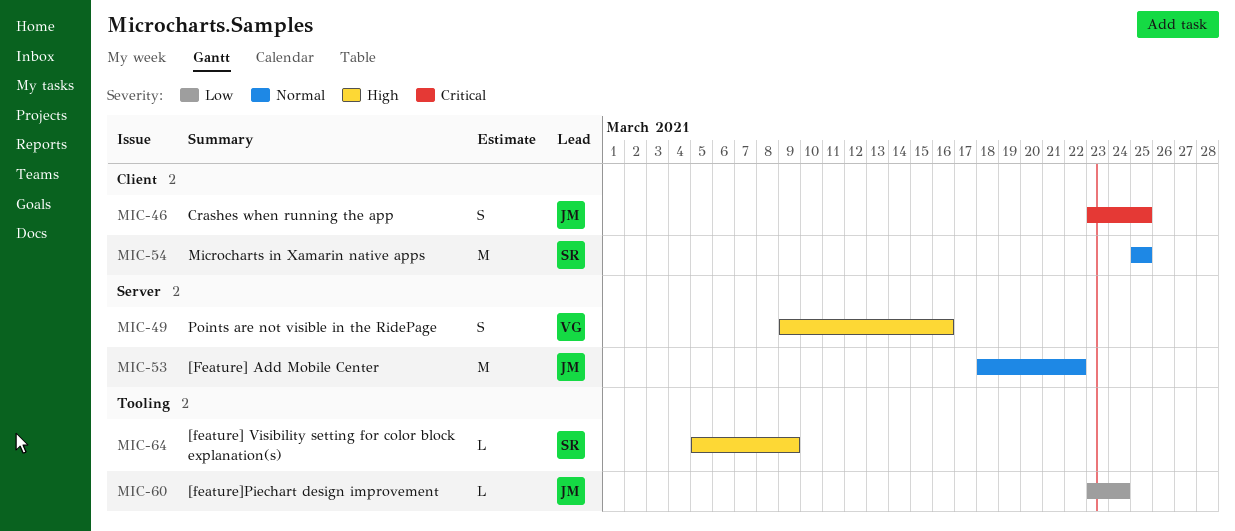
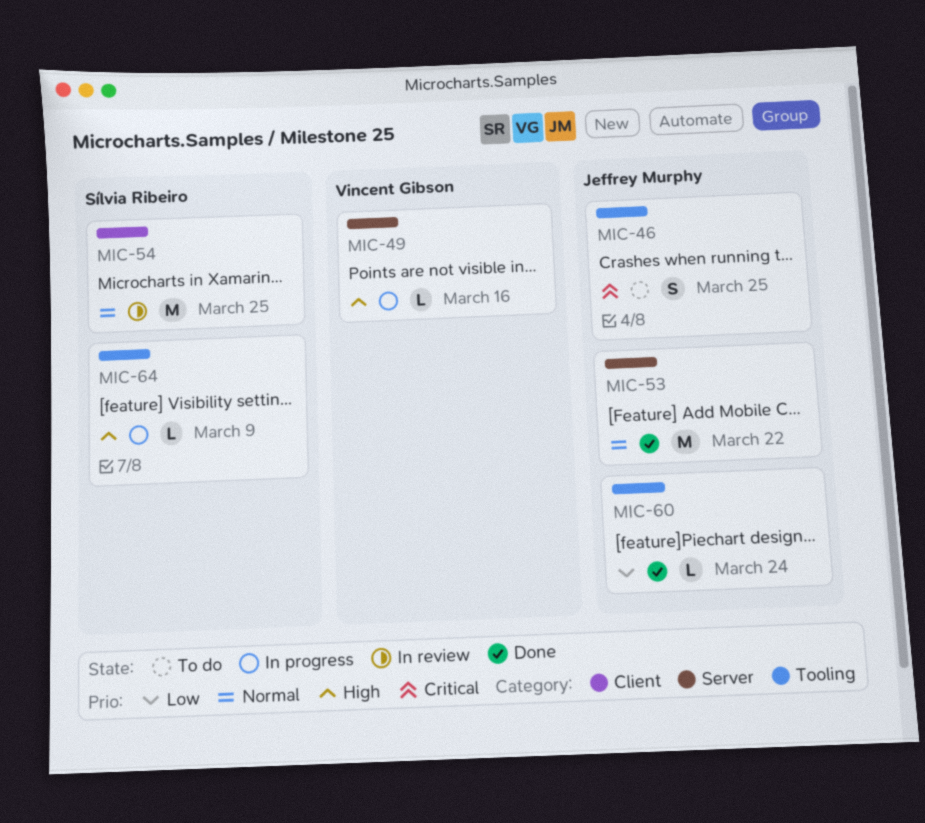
MIC-46, label: Client -> Tooling
MIC-49, estimate: S -> L

